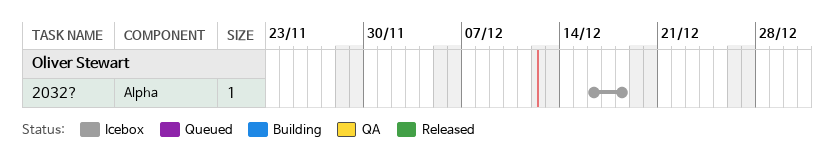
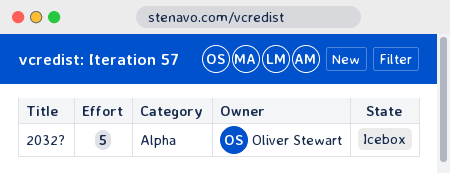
2032?, estimate: 1 -> 5

